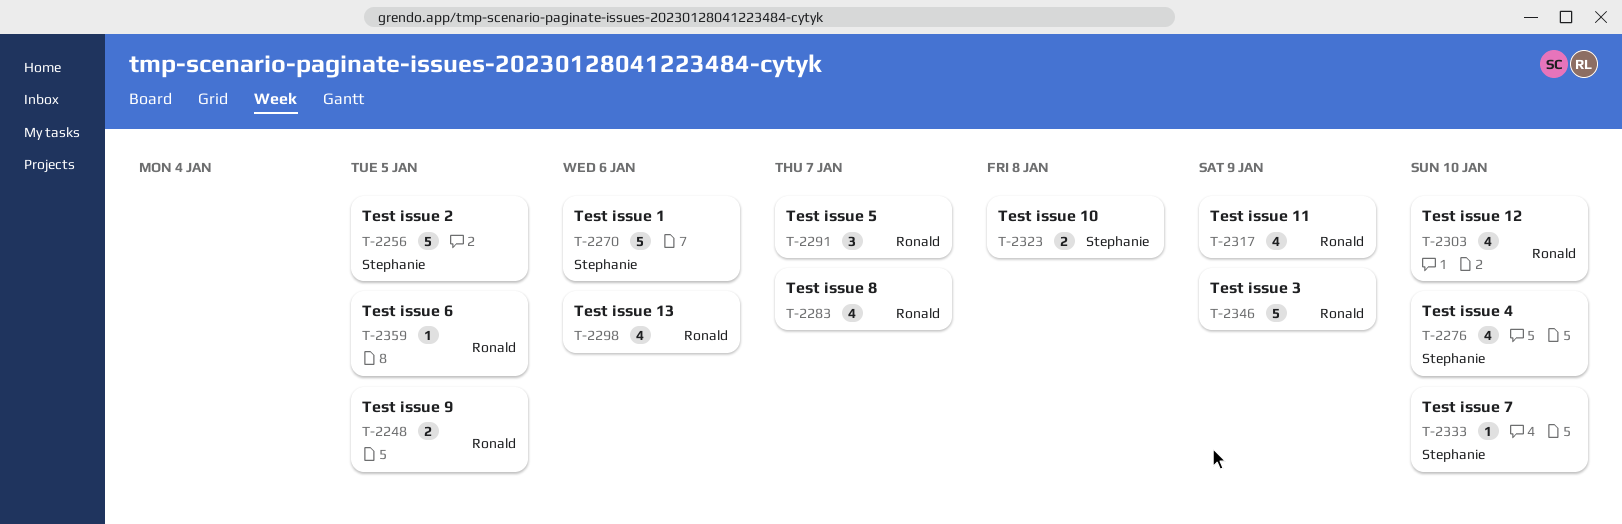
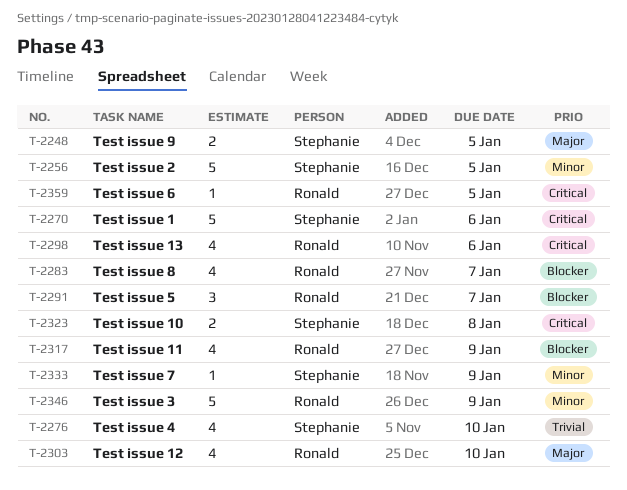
T-2248, owner: Ronald -> Stephanie
T-2333, due: Jan 10 -> Jan 9

